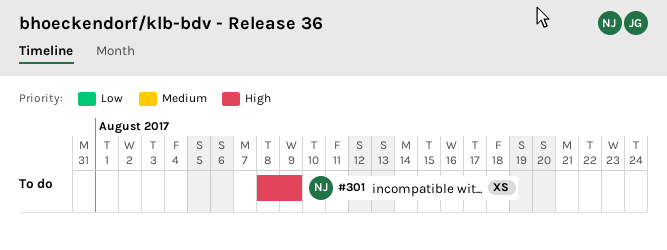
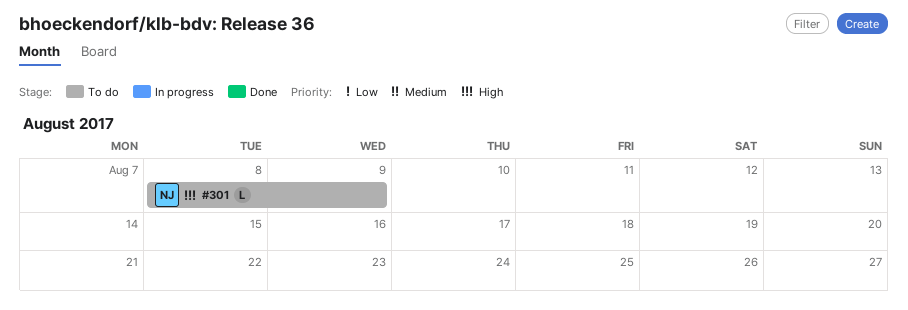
#301, estimate: XS -> L

